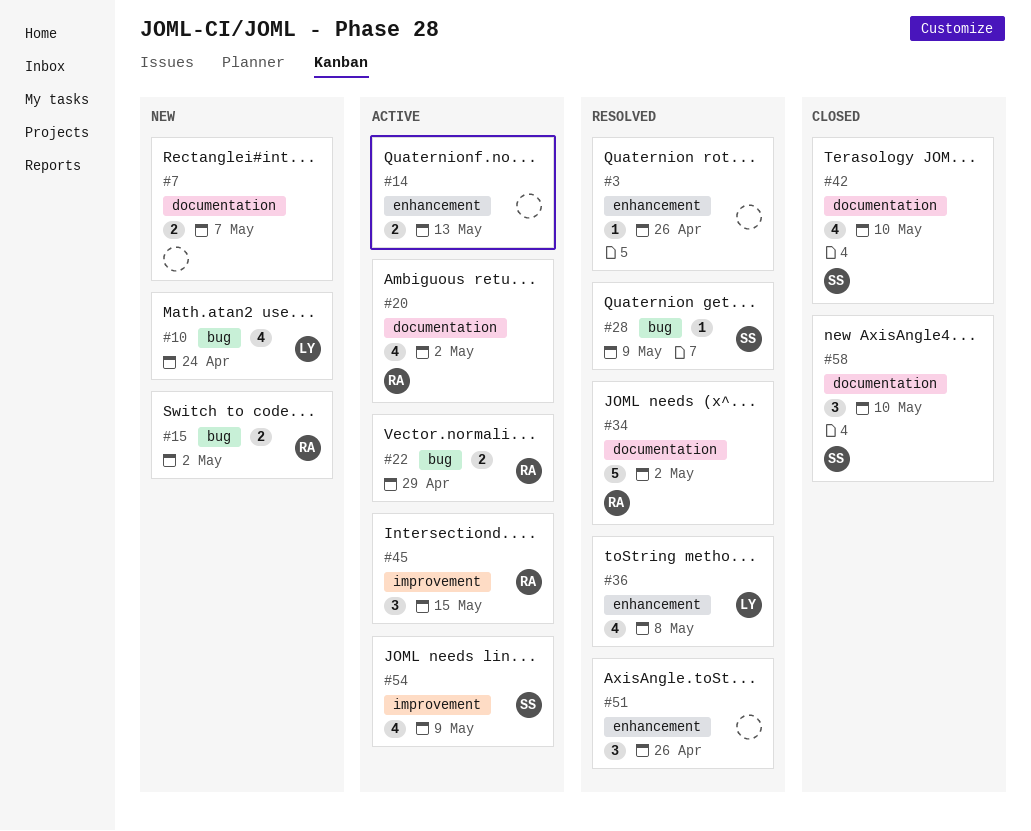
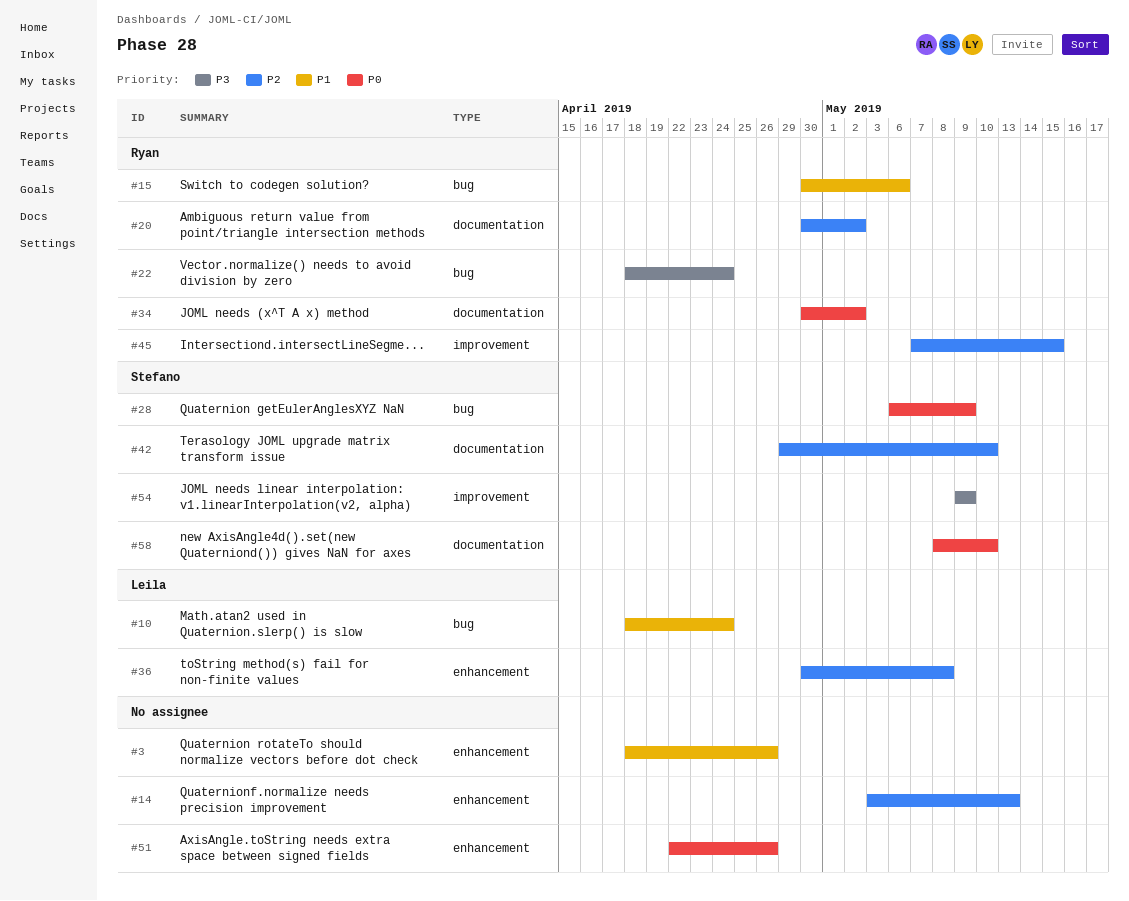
#7: present -> none
#15, due: May 2 -> May 6
#22, due: Apr 29 -> Apr 24

